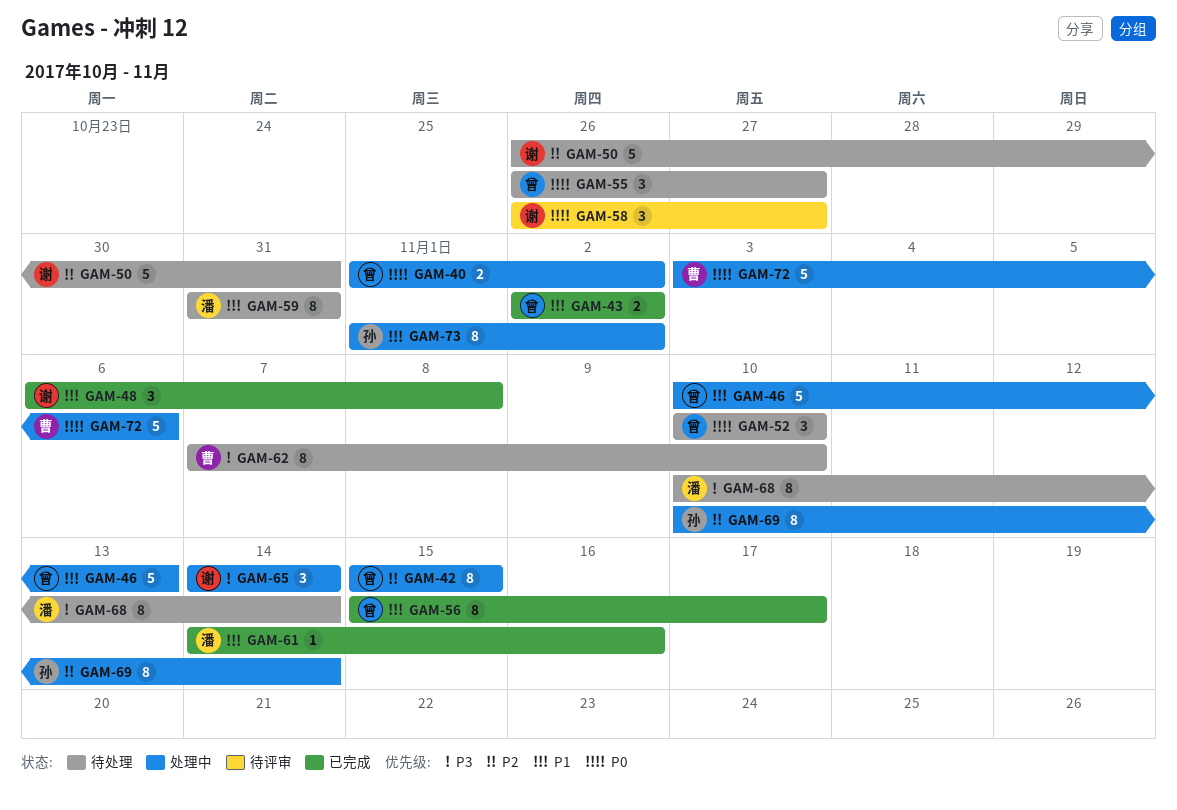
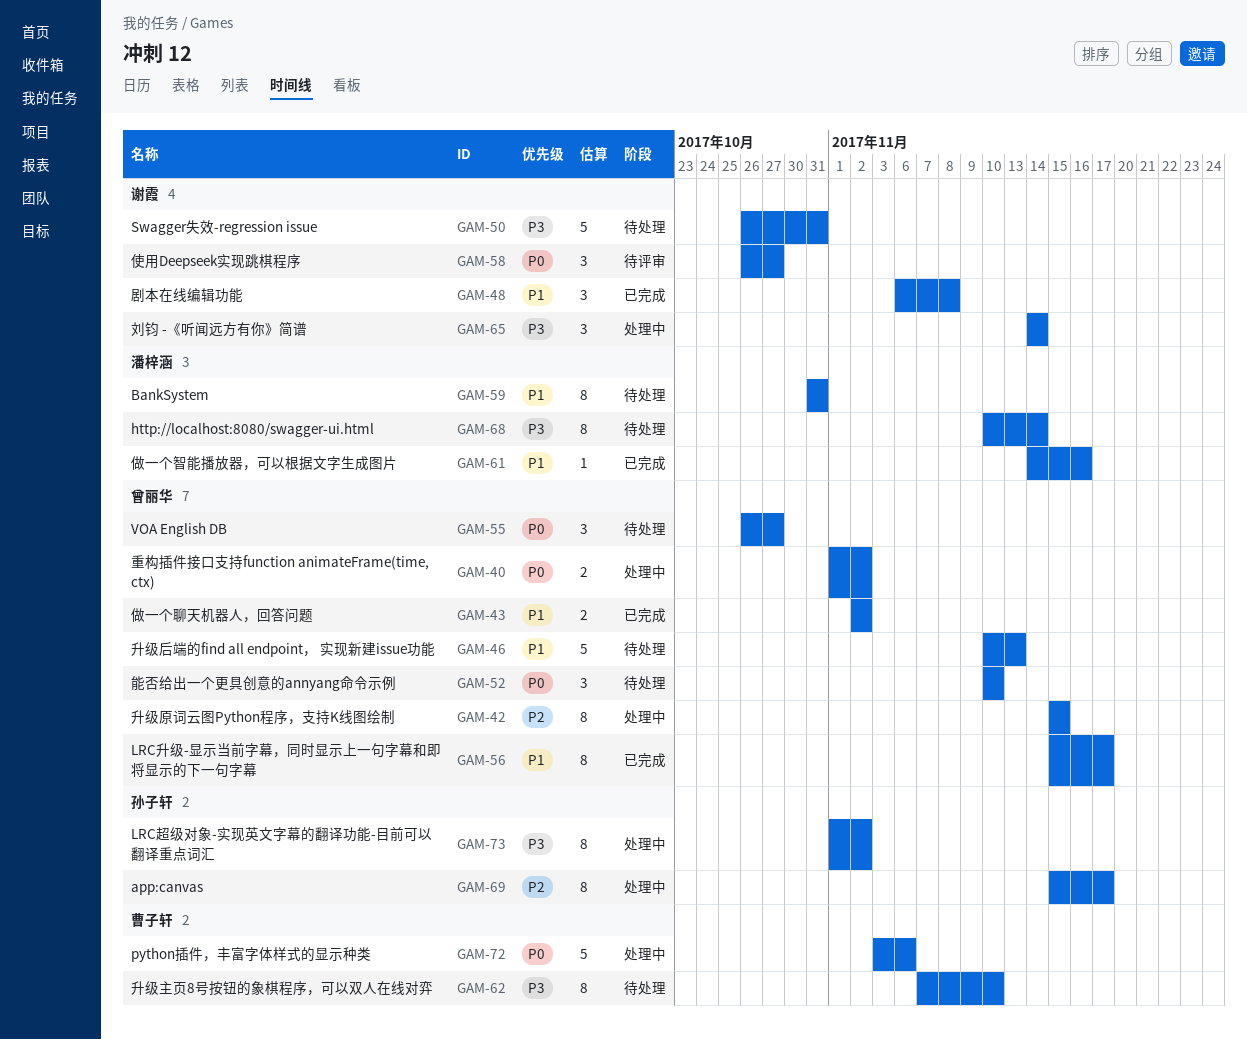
GAM-46, status: 处理中 -> 待处理
GAM-50, priority: P2 -> P3
GAM-69, start: Nov 10 -> Nov 15
GAM-69, due: Nov 14 -> Nov 17
GAM-73, priority: P1 -> P3

